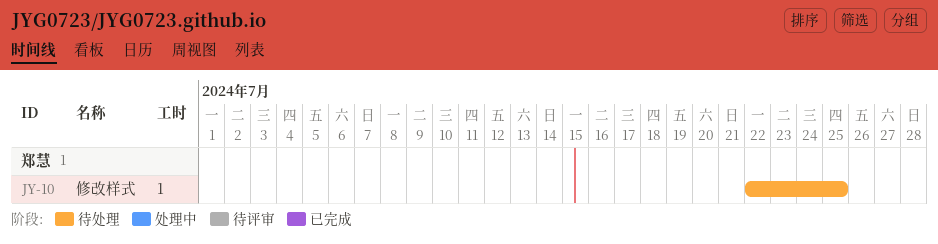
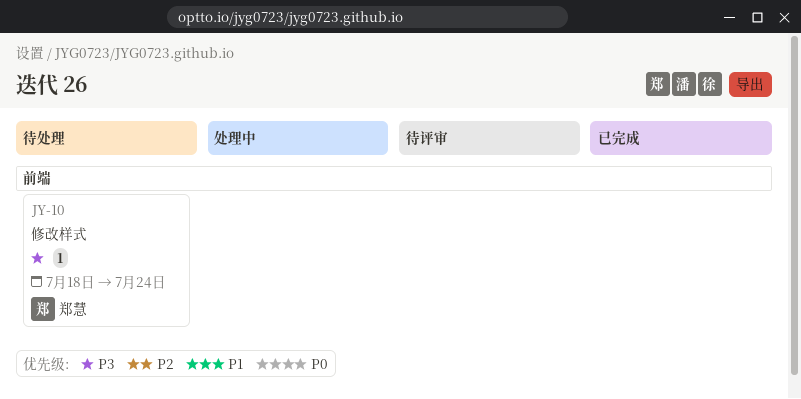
JY-10, start: Jul 22 -> Jul 18
JY-10, due: Jul 25 -> Jul 24

